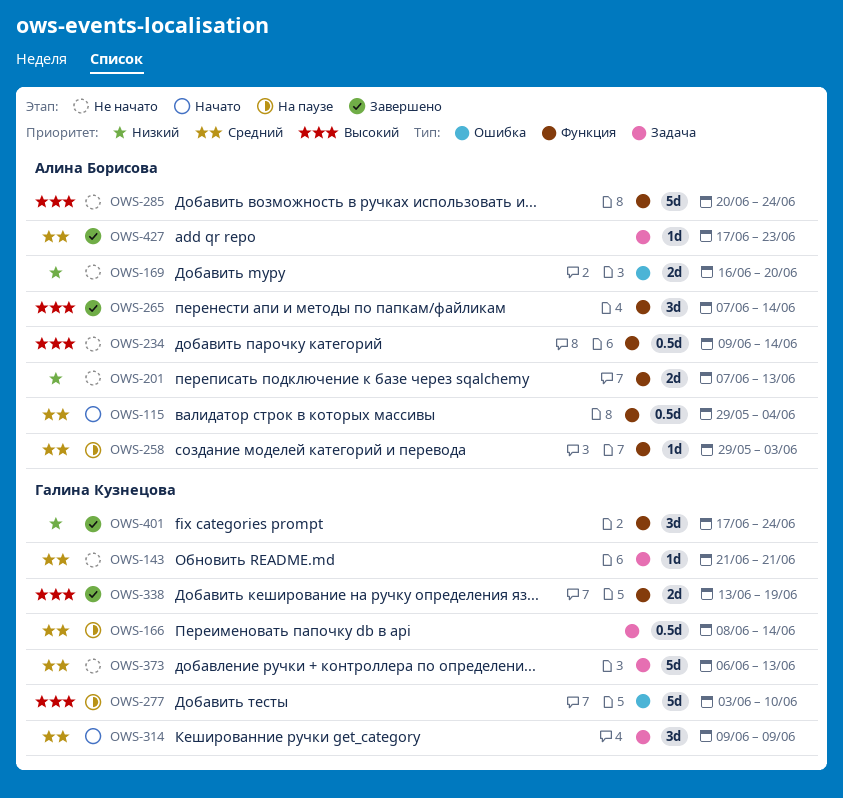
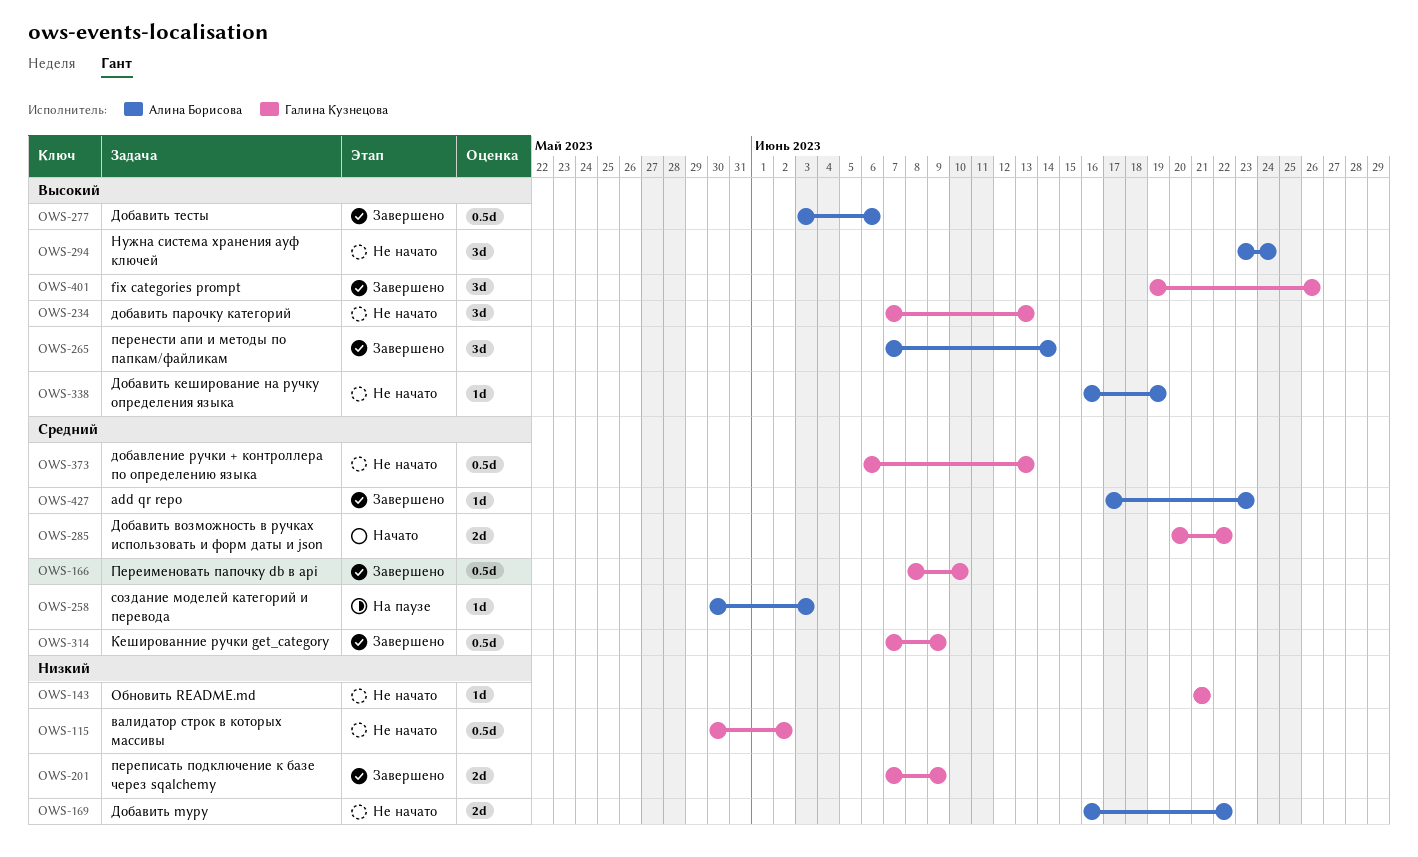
OWS-115, status: Начато -> Не начато
OWS-115, owner: Алина Борисова -> Галина Кузнецова
OWS-115, priority: Средний -> Низкий
OWS-115, start: May 29 -> May 30
OWS-115, due: Jun 4 -> Jun 2
OWS-143, priority: Средний -> Низкий
OWS-166, status: На паузе -> Завершено
OWS-166, due: Jun 14 -> Jun 10
OWS-169, due: Jun 20 -> Jun 22
OWS-201, status: Не начато -> Завершено
OWS-201, owner: Алина Борисова -> Галина Кузнецова
OWS-201, due: Jun 13 -> Jun 9
OWS-234, owner: Алина Борисова -> Галина Кузнецова
OWS-234, estimate: 0.5d -> 3d
OWS-234, start: Jun 9 -> Jun 7
OWS-234, due: Jun 14 -> Jun 13
OWS-258, start: May 29 -> May 30
OWS-277, status: На паузе -> Завершено
OWS-277, owner: Галина Кузнецова -> Алина Борисова
OWS-277, estimate: 5d -> 0.5d
OWS-277, due: Jun 10 -> Jun 6
OWS-285, status: Не начато -> Начато
OWS-285, owner: Алина Борисова -> Галина Кузнецова
OWS-285, priority: Высокий -> Средний
OWS-285, estimate: 5d -> 2d
OWS-285, due: Jun 24 -> Jun 22
OWS-294: none -> present
OWS-314, status: Начато -> Завершено
OWS-314, estimate: 3d -> 0.5d
OWS-314, start: Jun 9 -> Jun 7
OWS-338, status: Завершено -> Не начато
OWS-338, owner: Галина Кузнецова -> Алина Борисова
OWS-338, estimate: 2d -> 1d
OWS-338, start: Jun 13 -> Jun 16
OWS-373, estimate: 5d -> 0.5d
OWS-401, priority: Низкий -> Высокий
OWS-401, start: Jun 17 -> Jun 19
OWS-401, due: Jun 24 -> Jun 26

